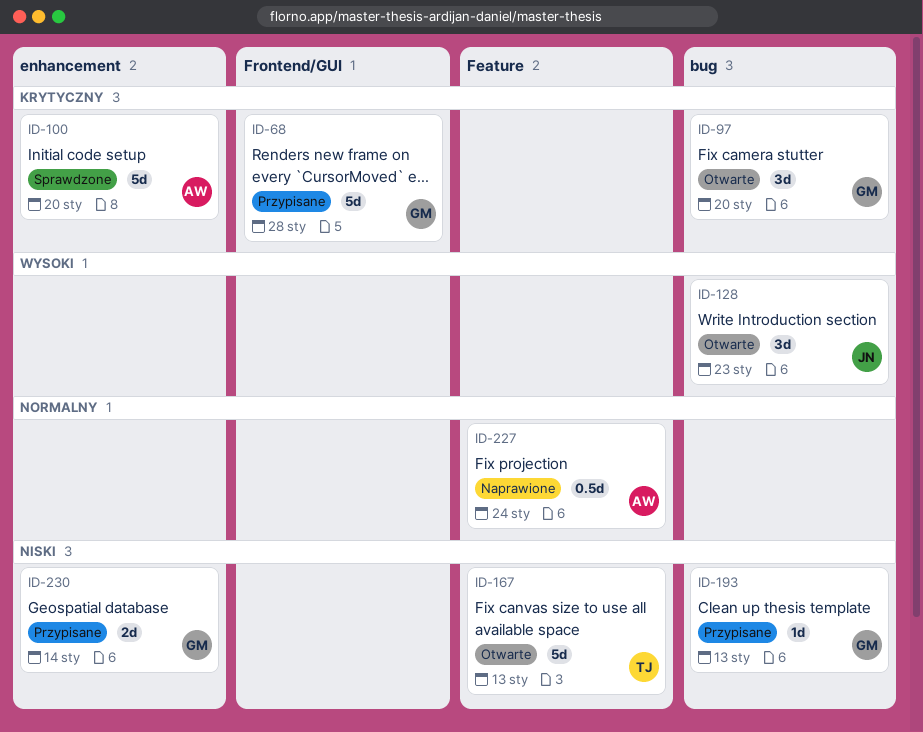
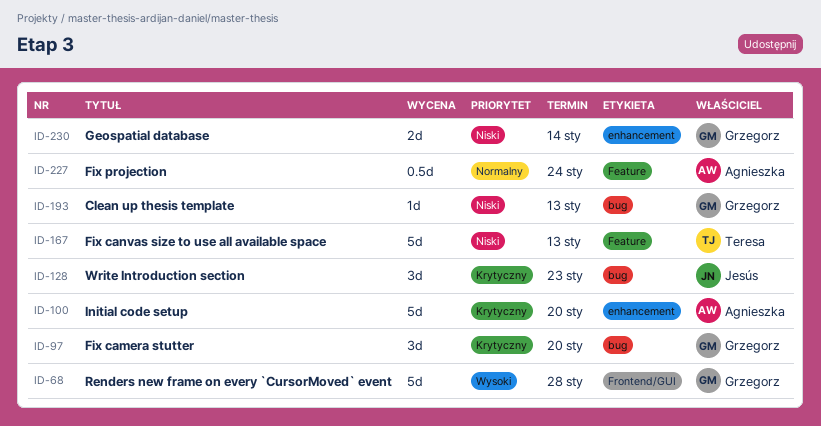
ID-68, priority: Krytyczny -> Wysoki
ID-128, priority: Wysoki -> Krytyczny

